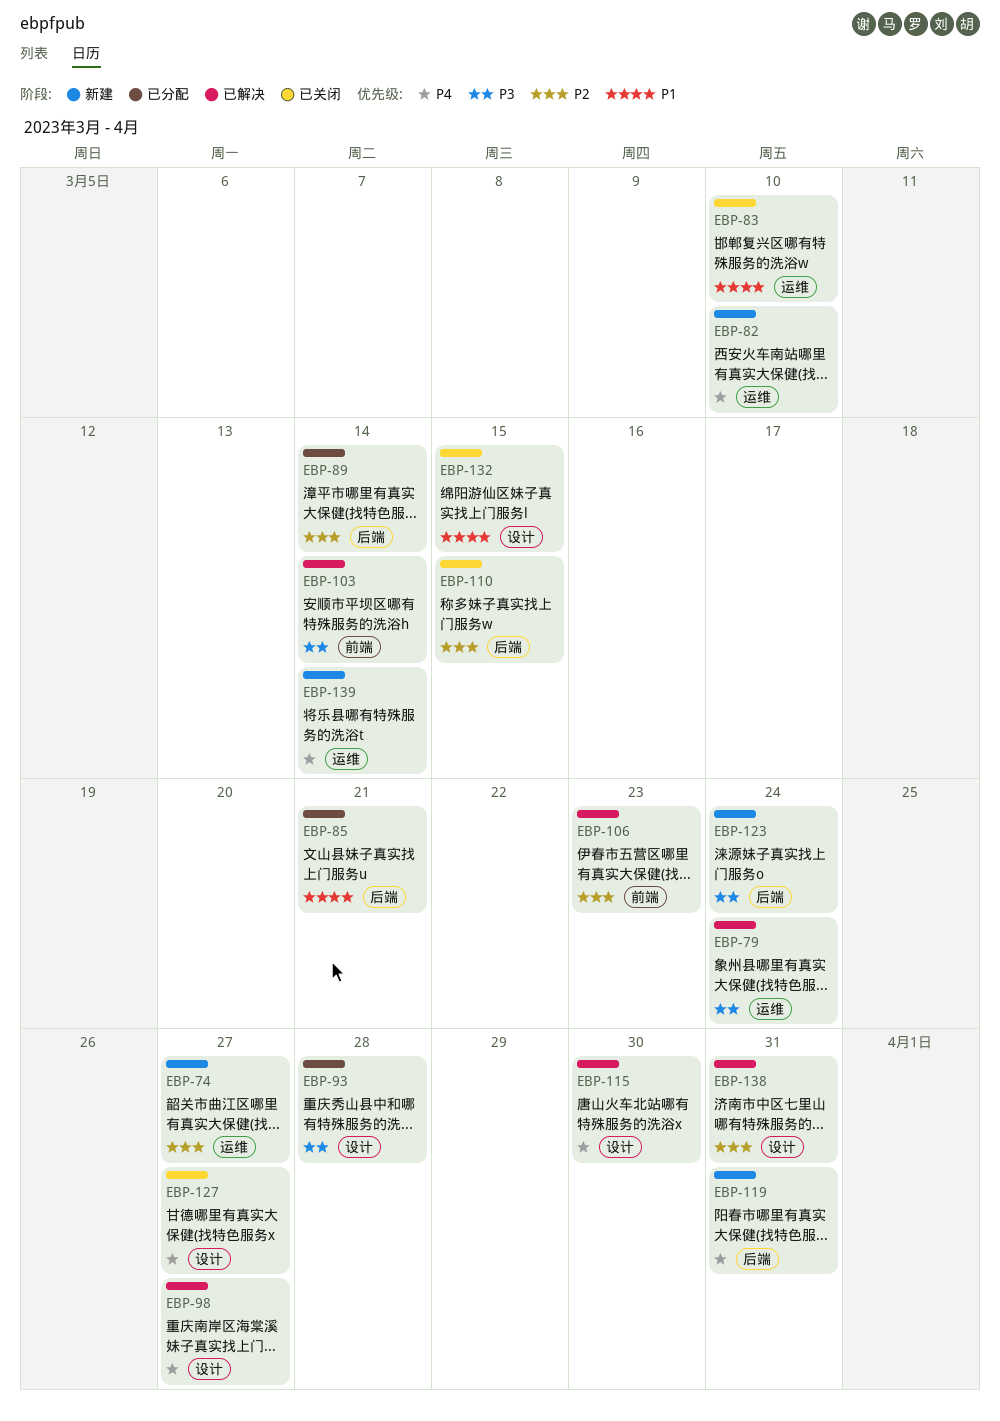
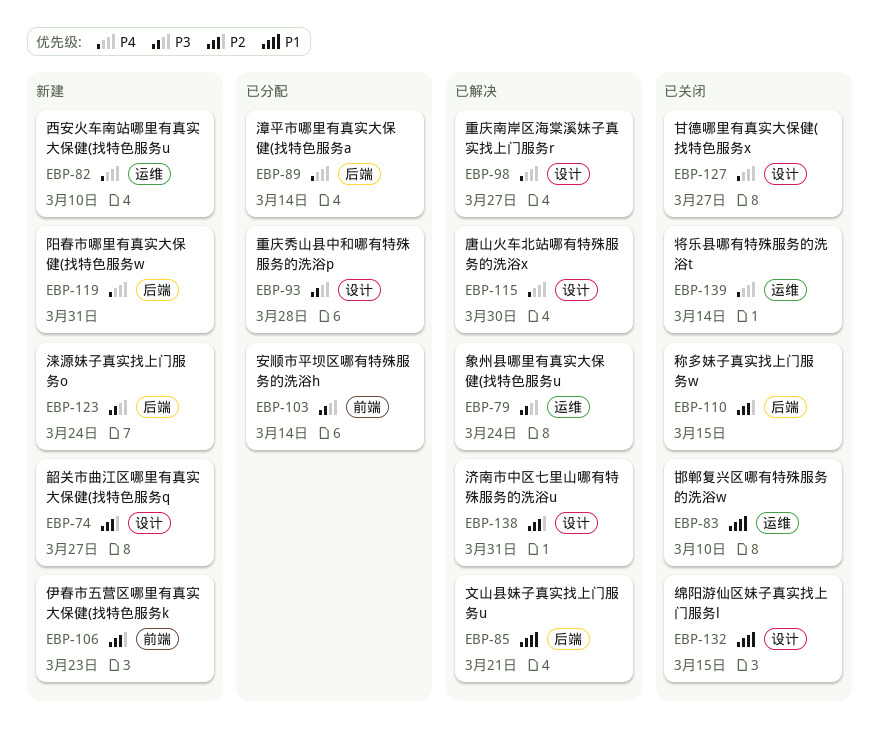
EBP-74, label: 运维 -> 设计
EBP-85, status: 已分配 -> 已解决
EBP-89, priority: P2 -> P4
EBP-103, status: 已解决 -> 已分配
EBP-106, status: 已解决 -> 新建
EBP-139, status: 新建 -> 已关闭

